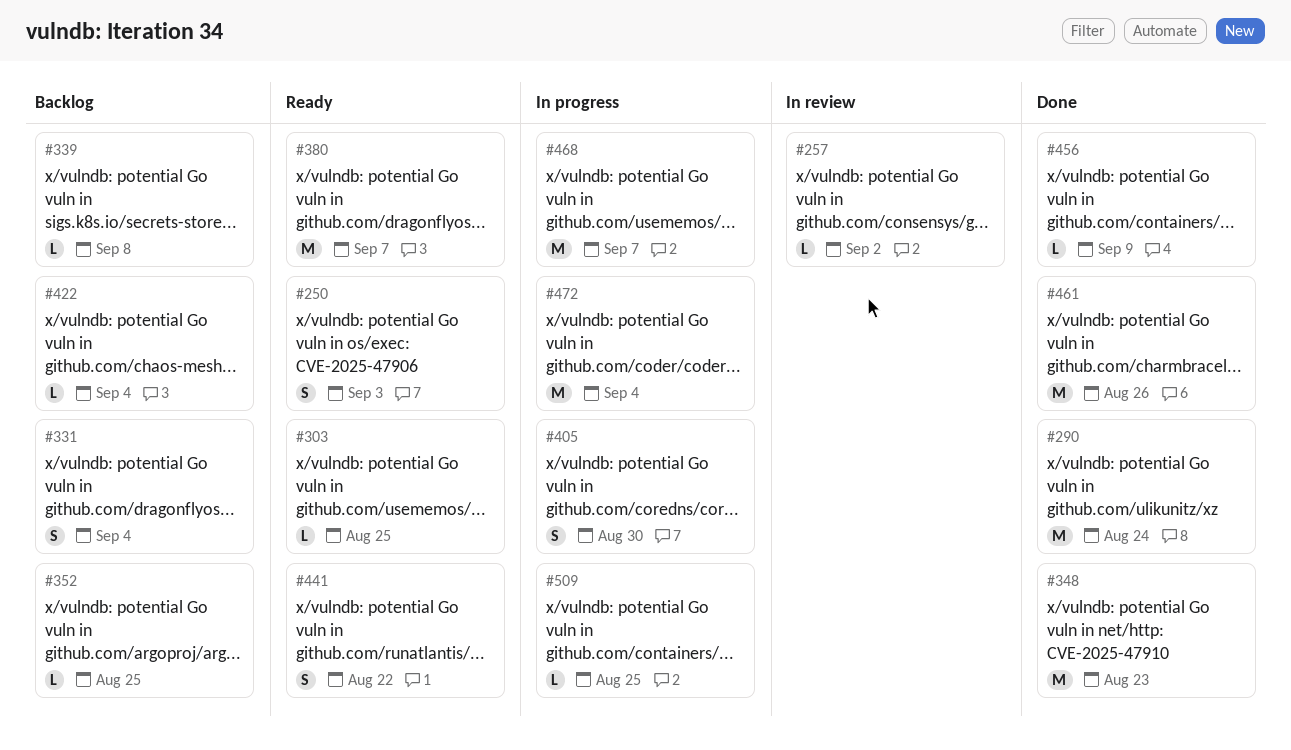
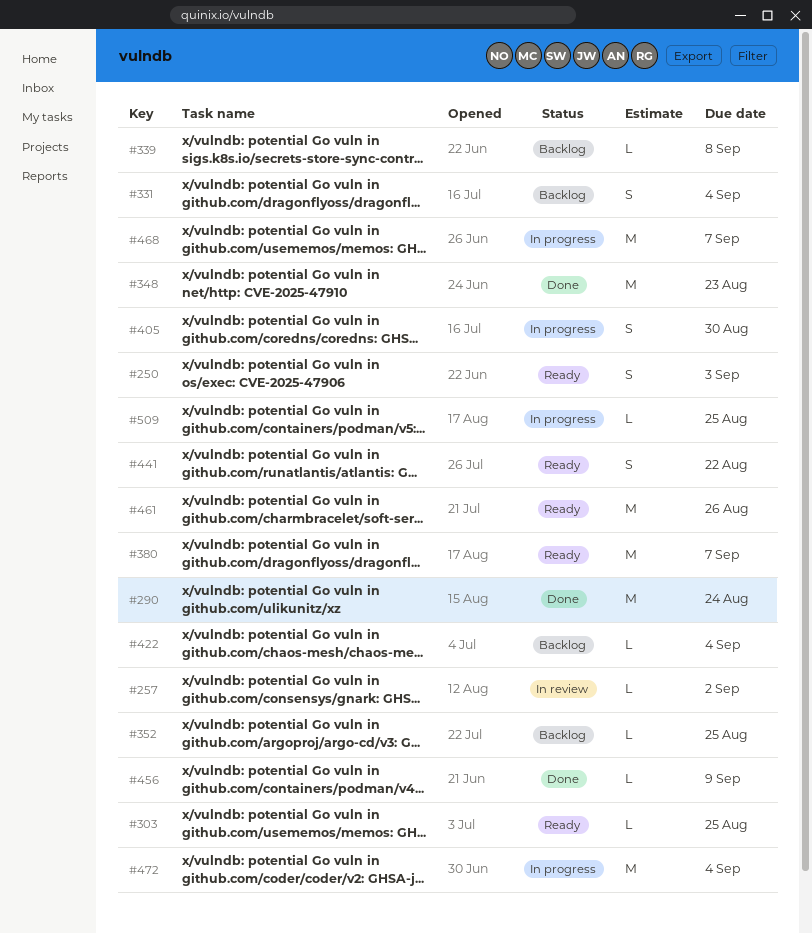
#461, status: Done -> Ready

